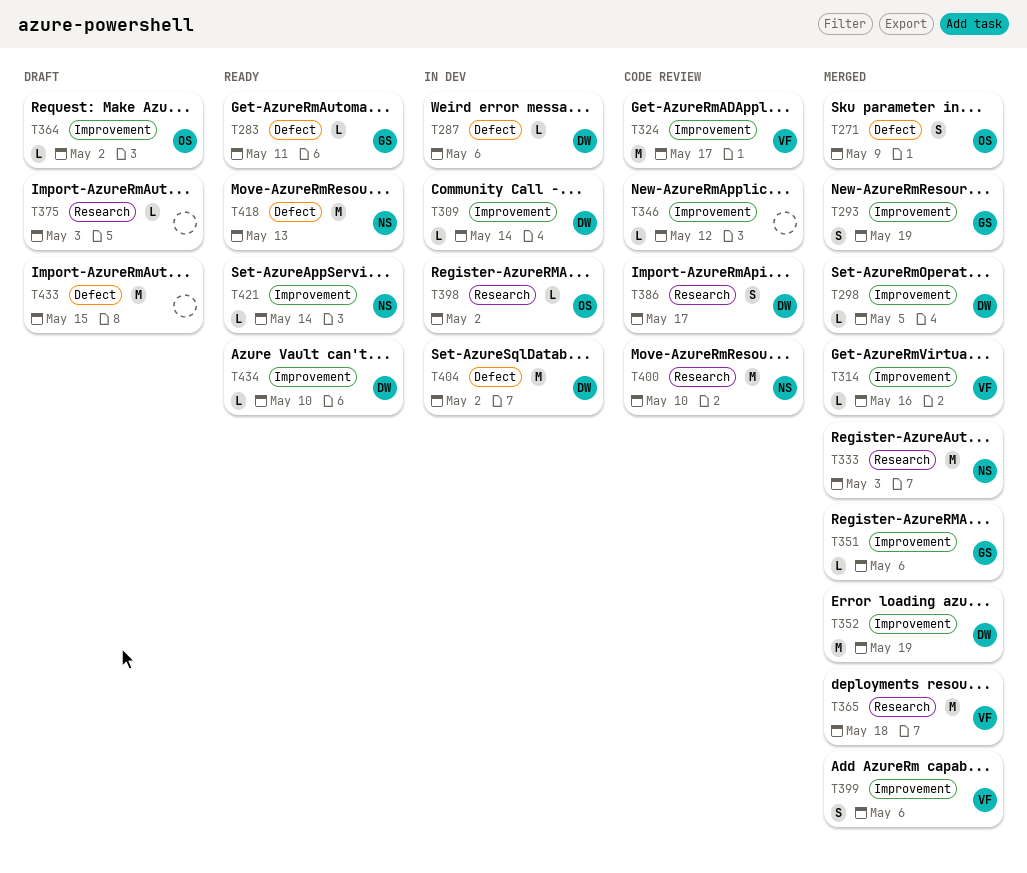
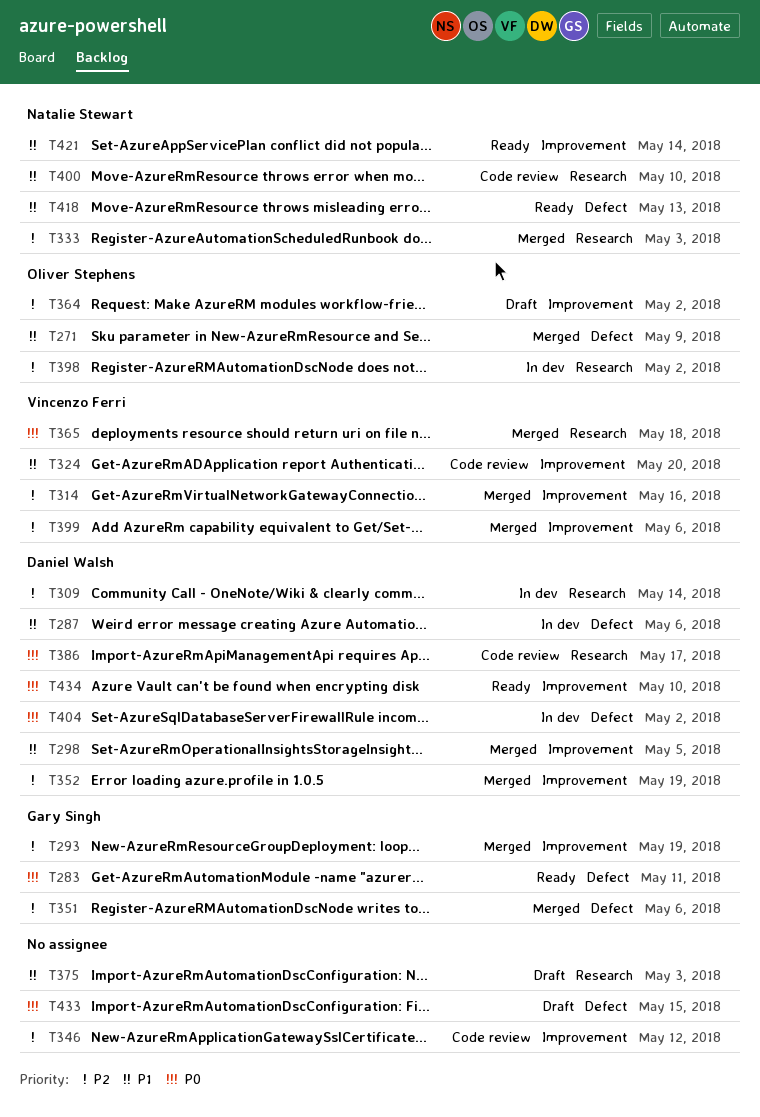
T309, label: Improvement -> Research
T324, due: May 17 -> May 20
T351, label: Improvement -> Defect

